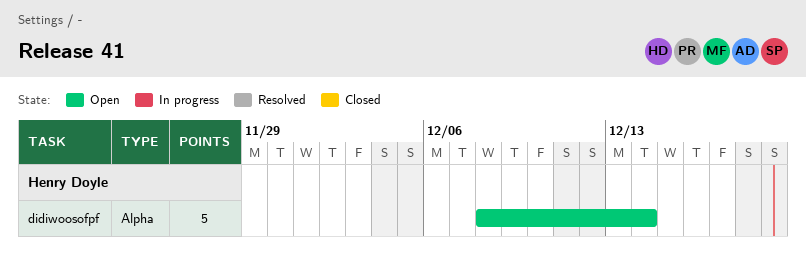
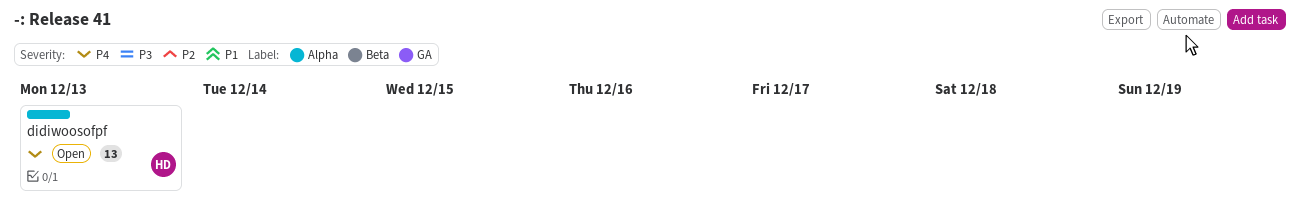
didiwoosofpf, estimate: 5 -> 13
didiwoosofpf, due: Dec 14 -> Dec 13

